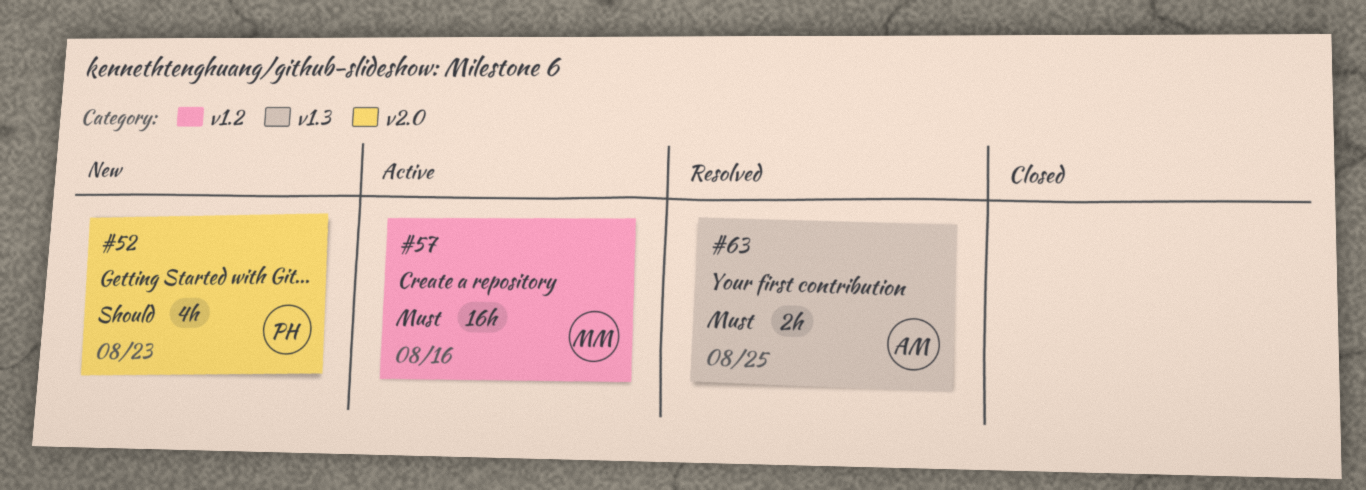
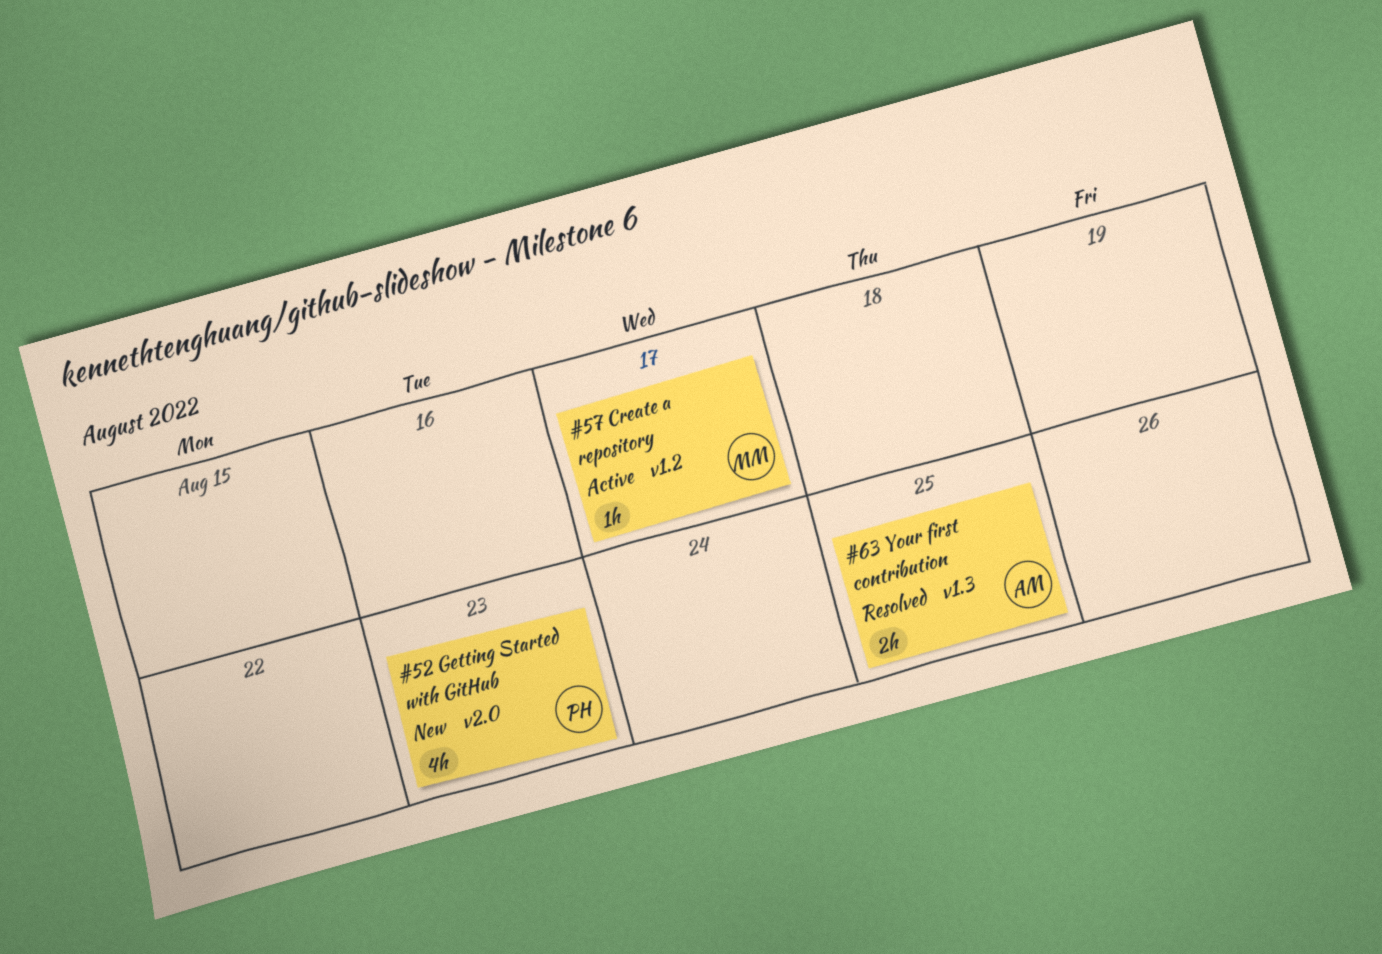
#57, estimate: 16h -> 1h
#57, due: Aug 16 -> Aug 17

